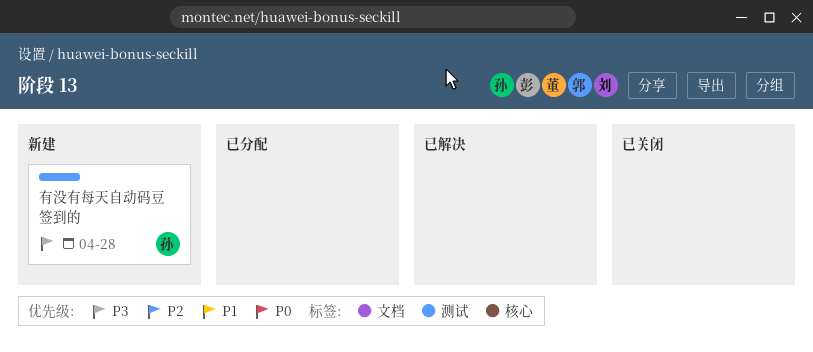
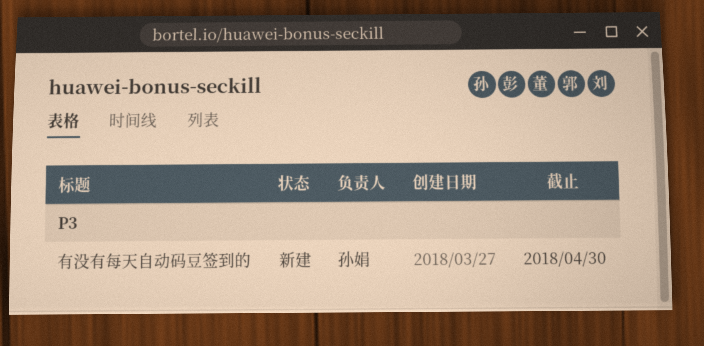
有没有每天自动码豆签到的, due: Apr 28 -> Apr 30

